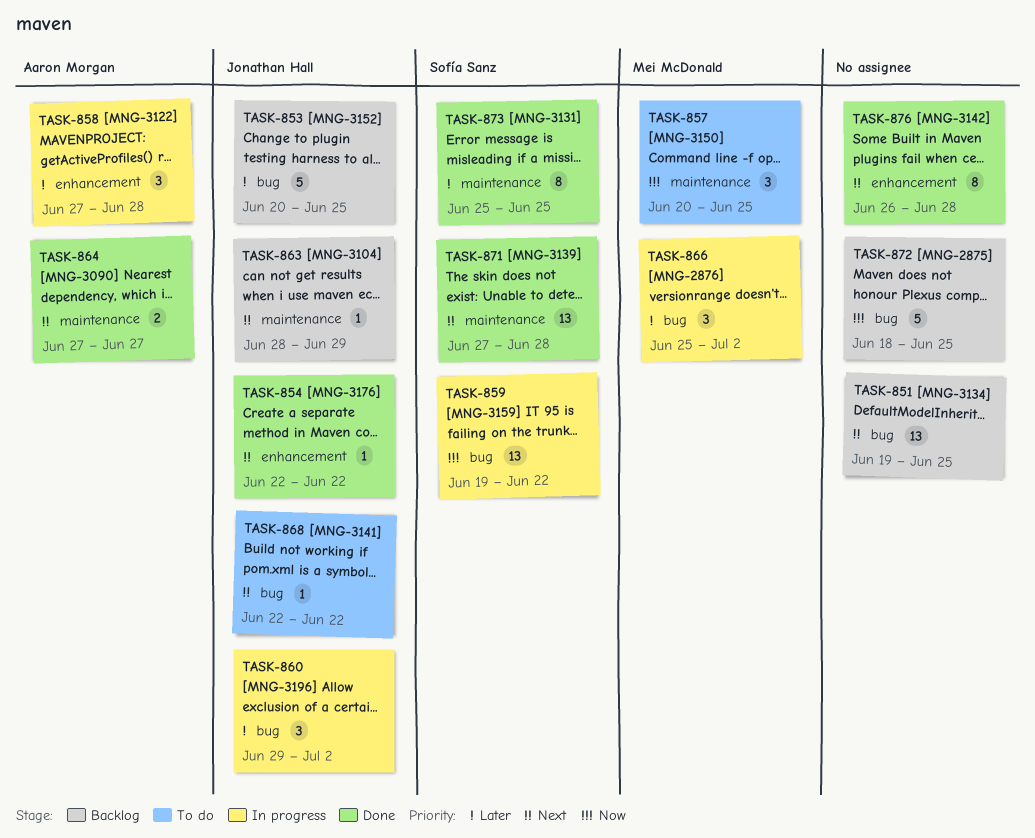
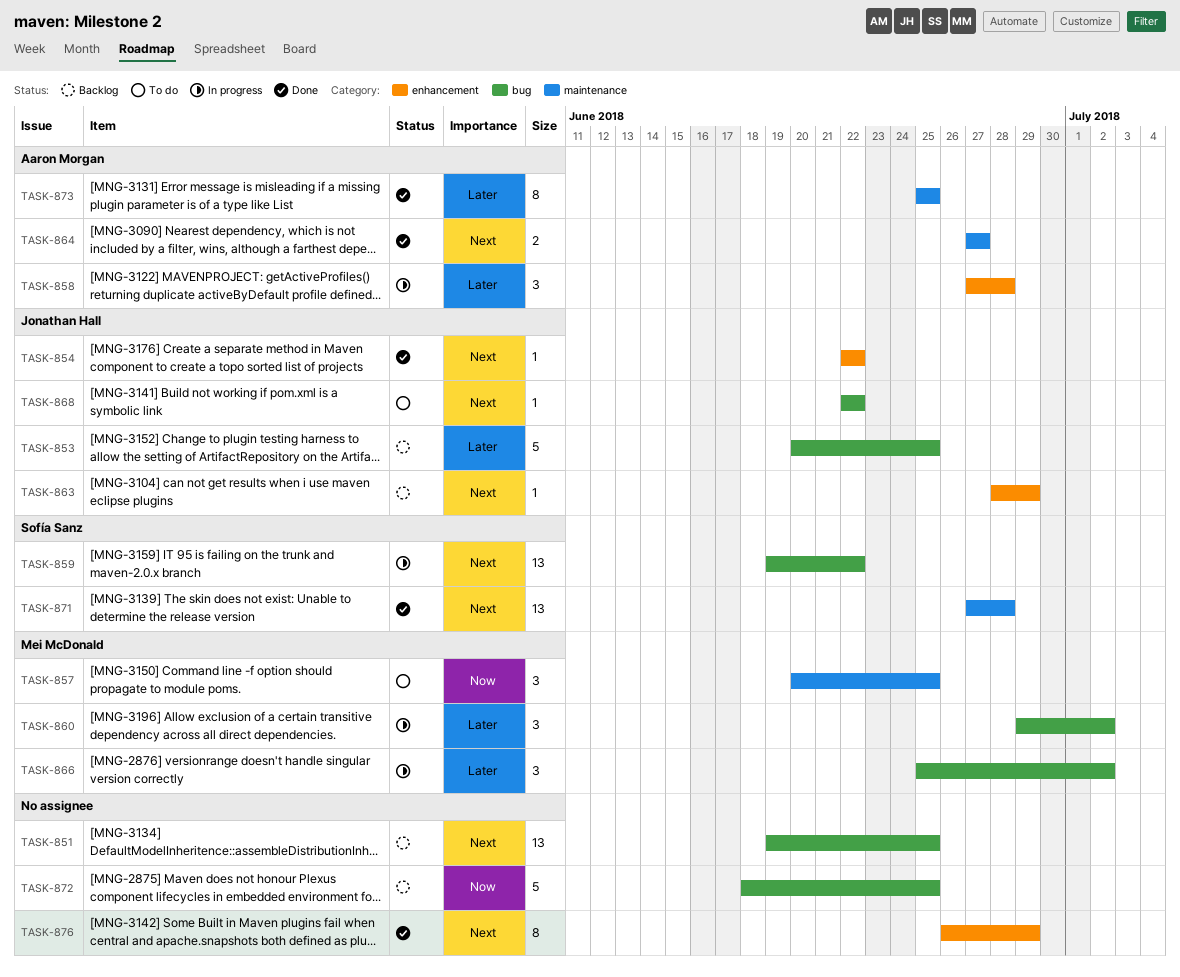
TASK-859, priority: Now -> Next
TASK-860, owner: Jonathan Hall -> Mei McDonald
TASK-863, label: maintenance -> enhancement
TASK-873, owner: Sofía Sanz -> Aaron Morgan
TASK-876, due: Jun 28 -> Jun 29

